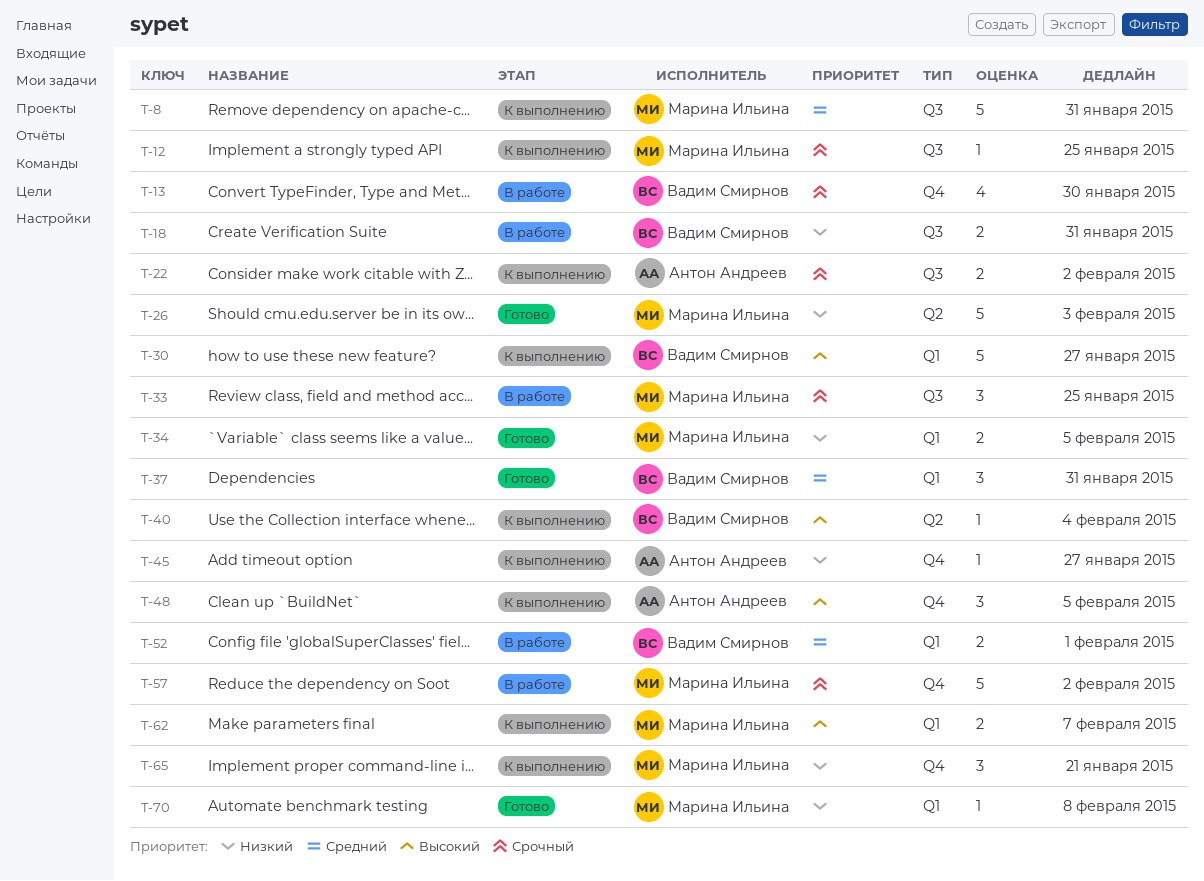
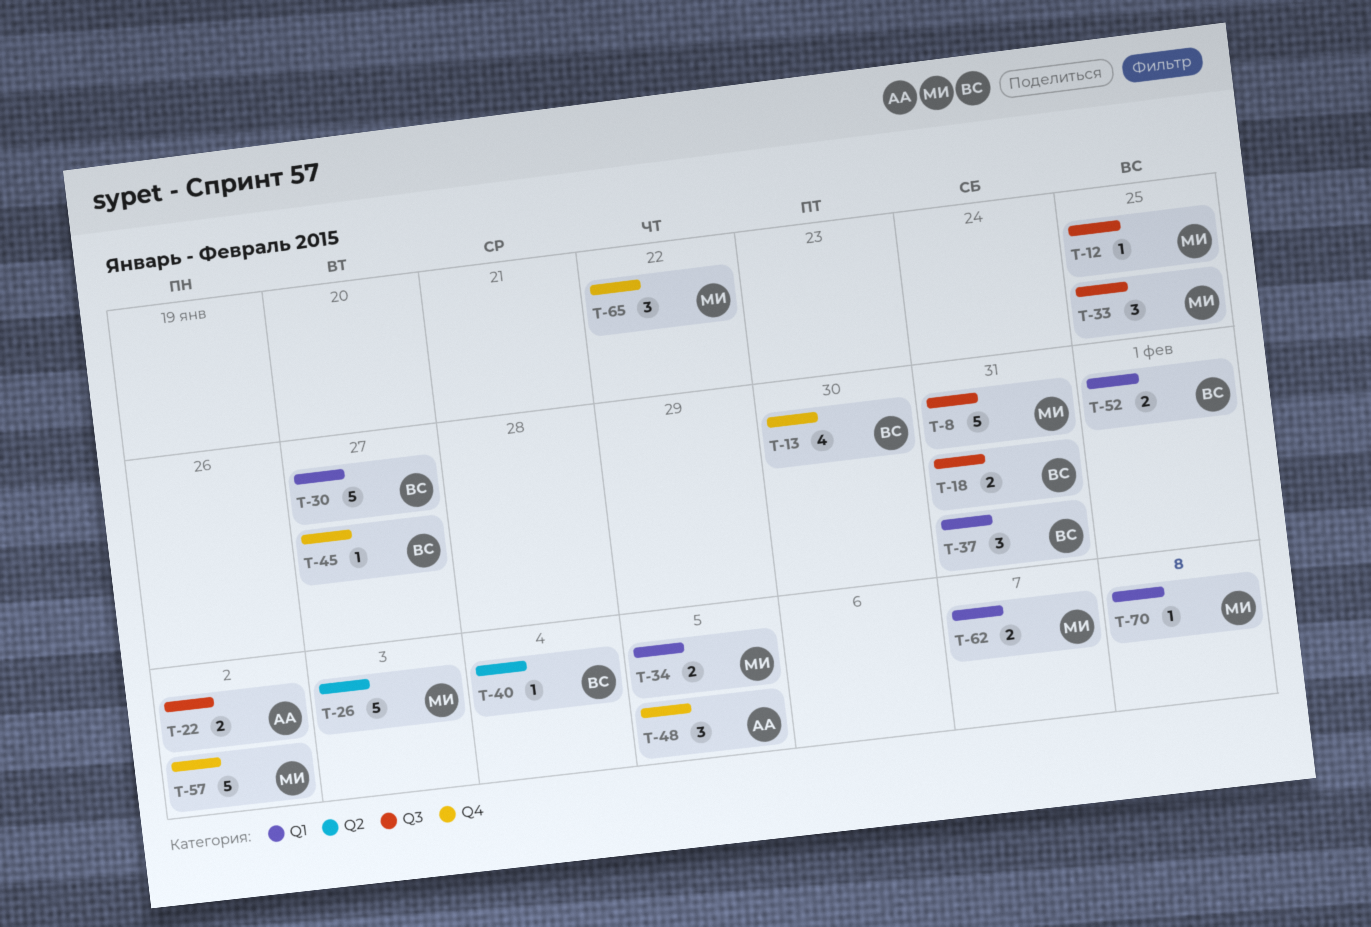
T-45, owner: Антон Андреев -> Вадим Смирнов
T-65, due: Jan 21 -> Jan 22

